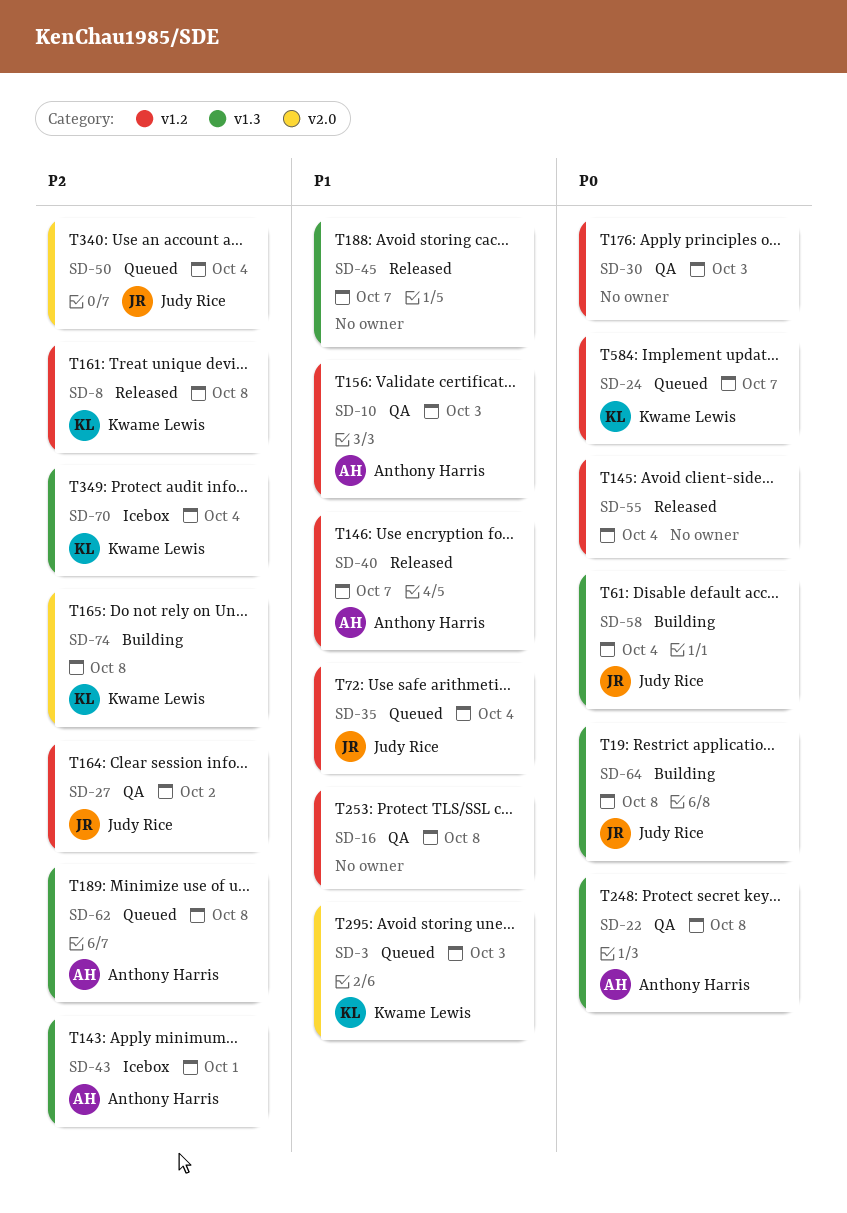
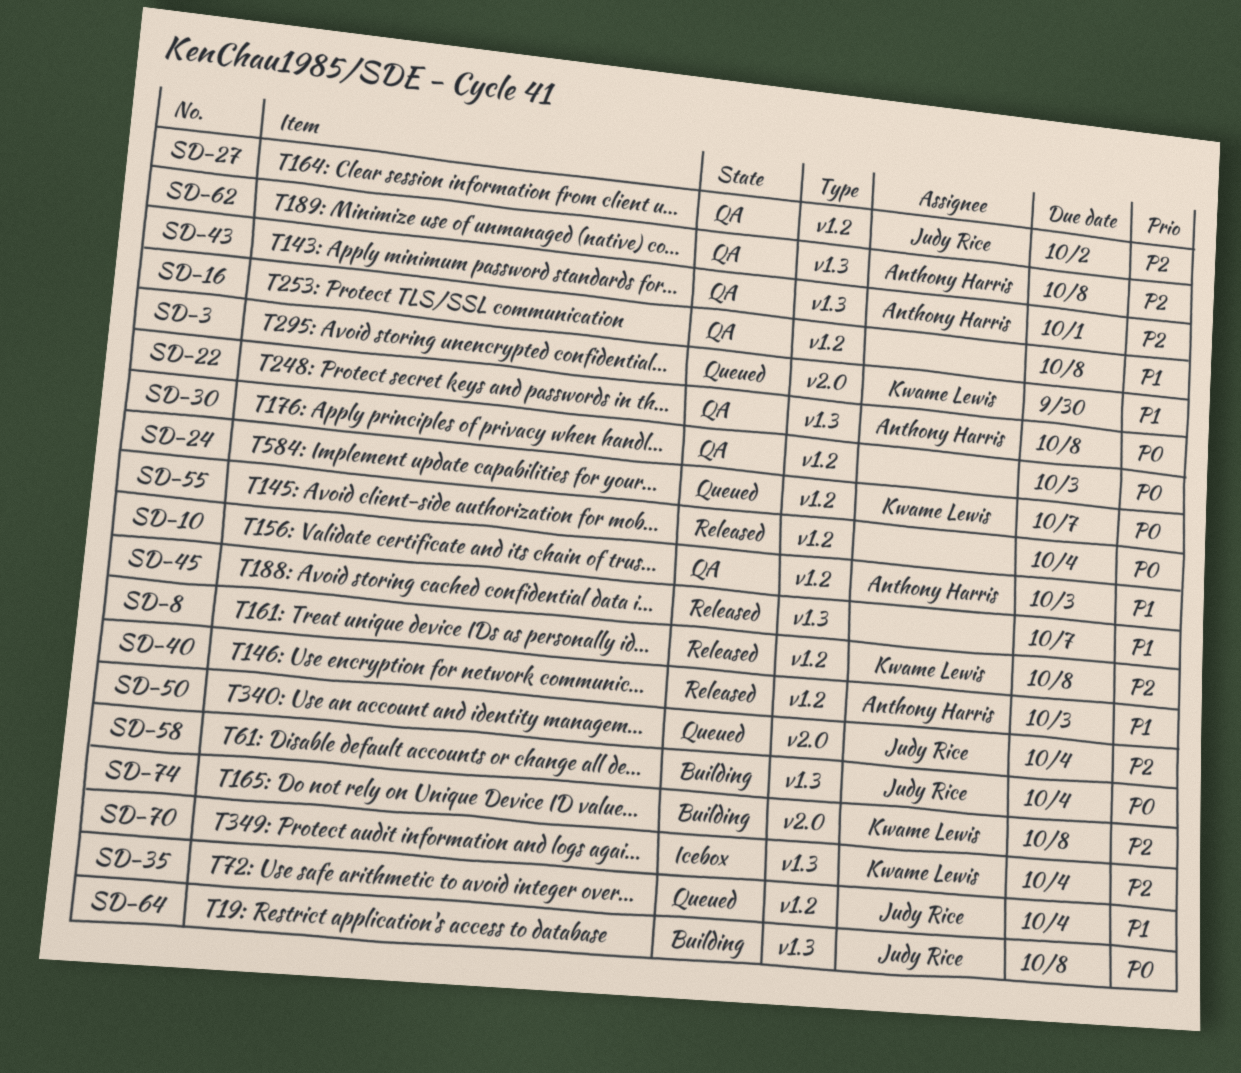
SD-3, due: Oct 3 -> Sep 30
SD-40, due: Oct 7 -> Oct 3
SD-43, status: Icebox -> QA
SD-62, status: Queued -> QA

